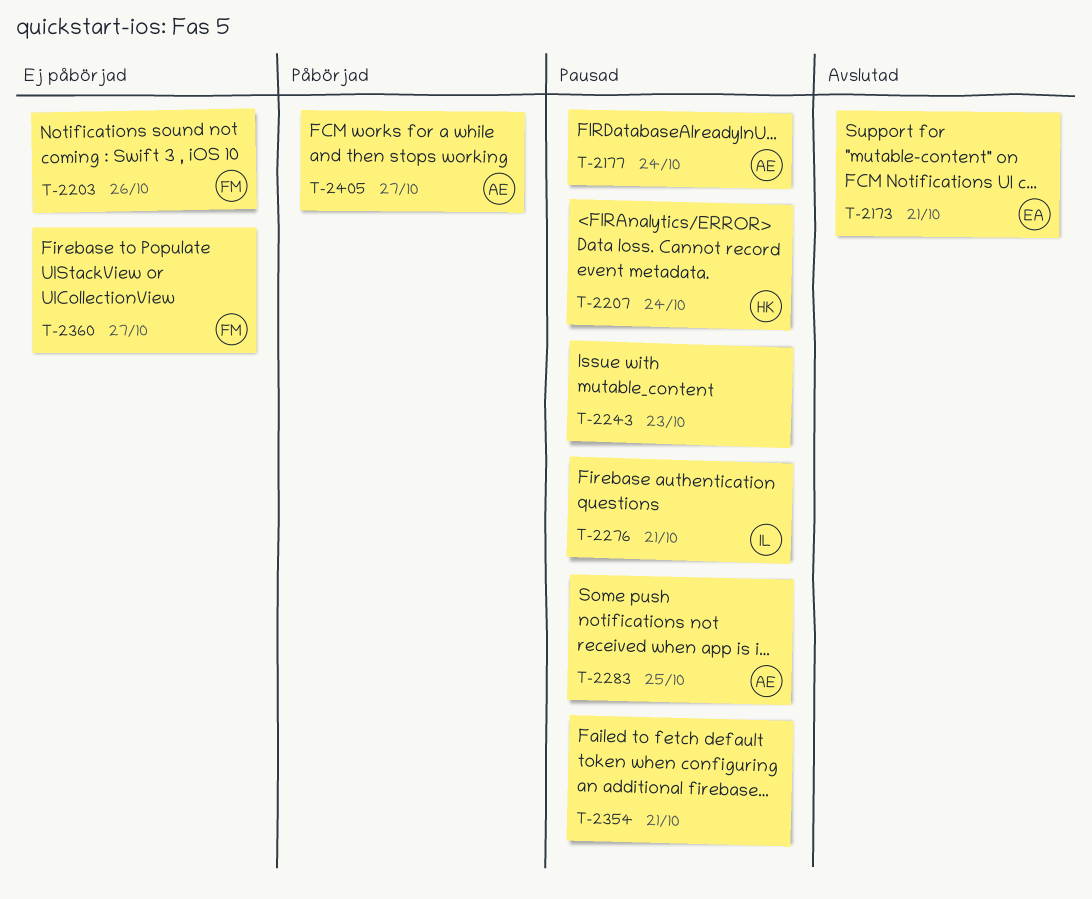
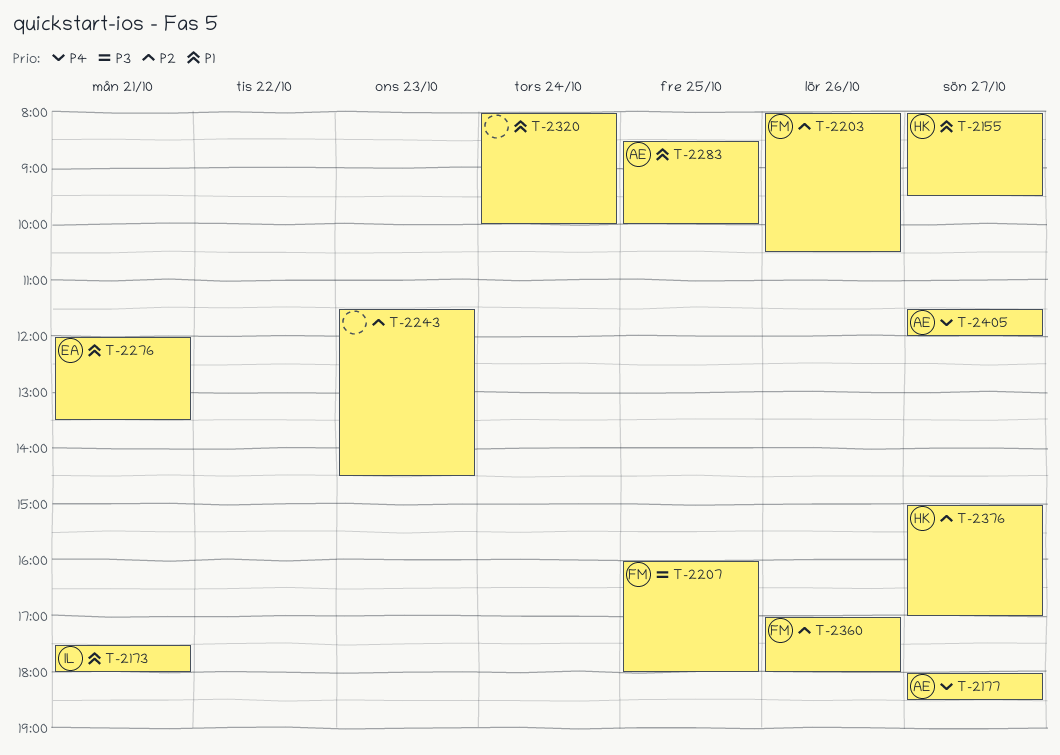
T-2155: none -> present
T-2173, owner: EA -> IL
T-2177, day: Oct 24 -> Oct 27
T-2207, owner: HK -> FM
T-2207, day: Oct 24 -> Oct 25
T-2276, owner: IL -> EA
T-2320: none -> present
T-2354: present -> none
T-2360, day: Oct 27 -> Oct 26
T-2376: none -> present

